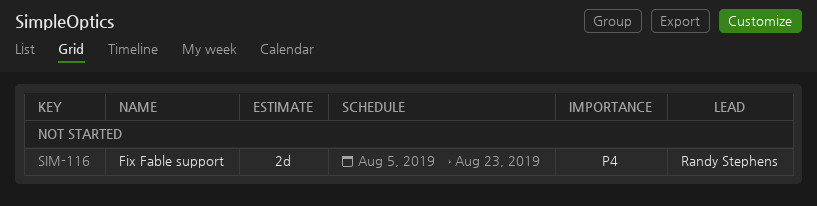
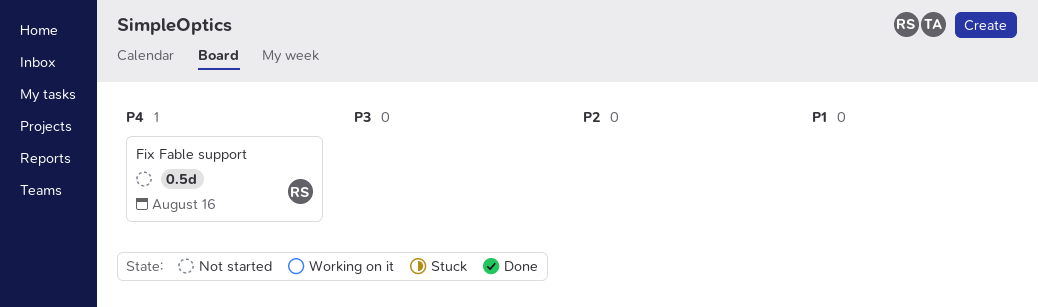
Fix Fable support, estimate: 2d -> 0.5d
Fix Fable support, due: Aug 23 -> Aug 16

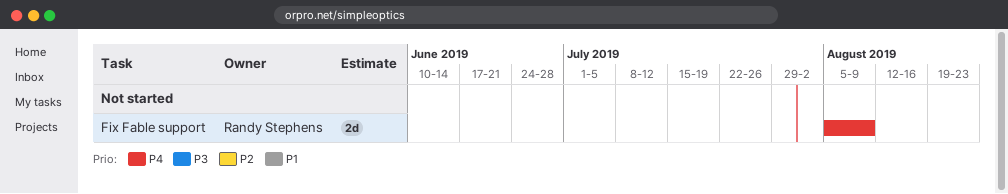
Fix Fable support, estimate: 0.5d -> 2d
Fix Fable support, due: Aug 16 -> Aug 9

